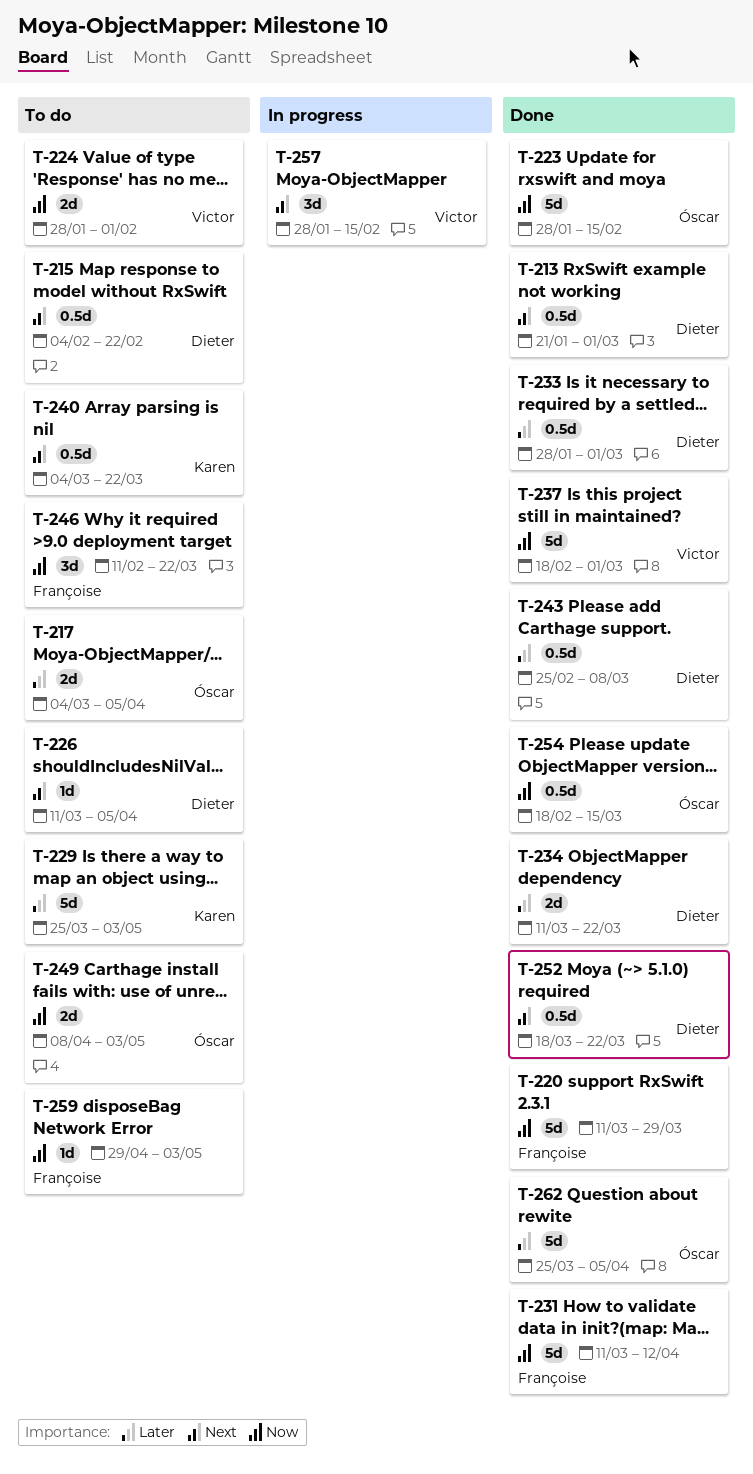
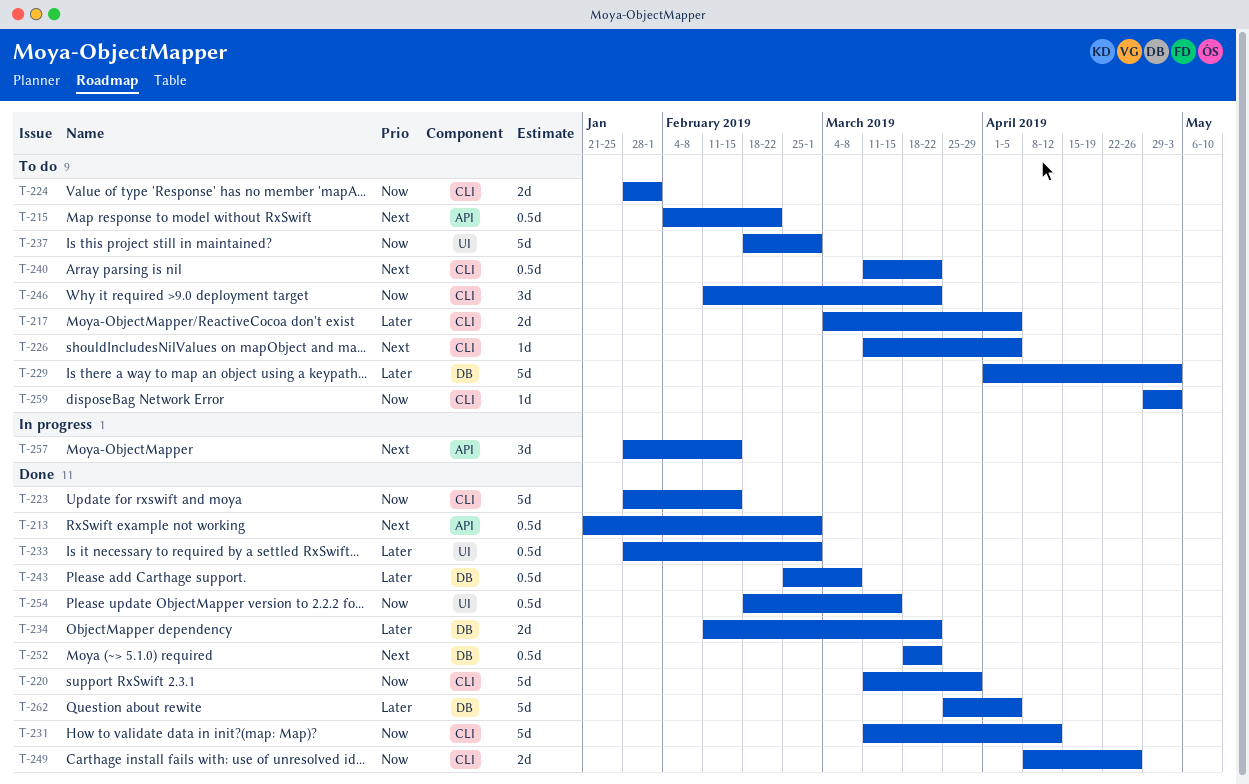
T-229, start: Mar 25 -> Apr 1
T-234, start: Mar 11 -> Feb 11
T-237, status: Done -> To do
T-240, start: Mar 4 -> Mar 11
T-249, status: To do -> Done
T-249, due: May 3 -> Apr 26

